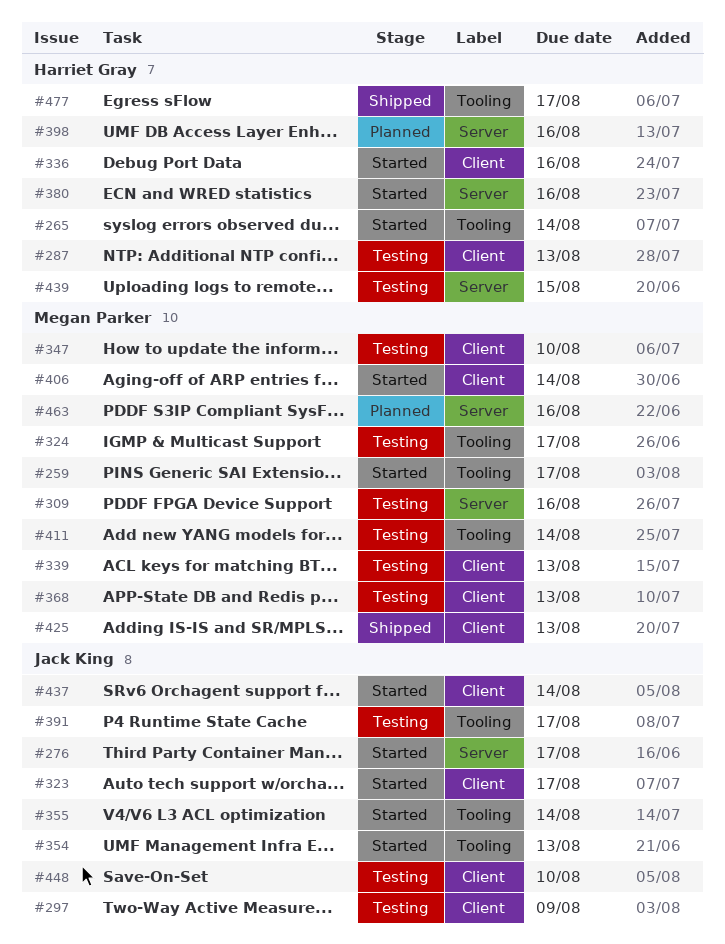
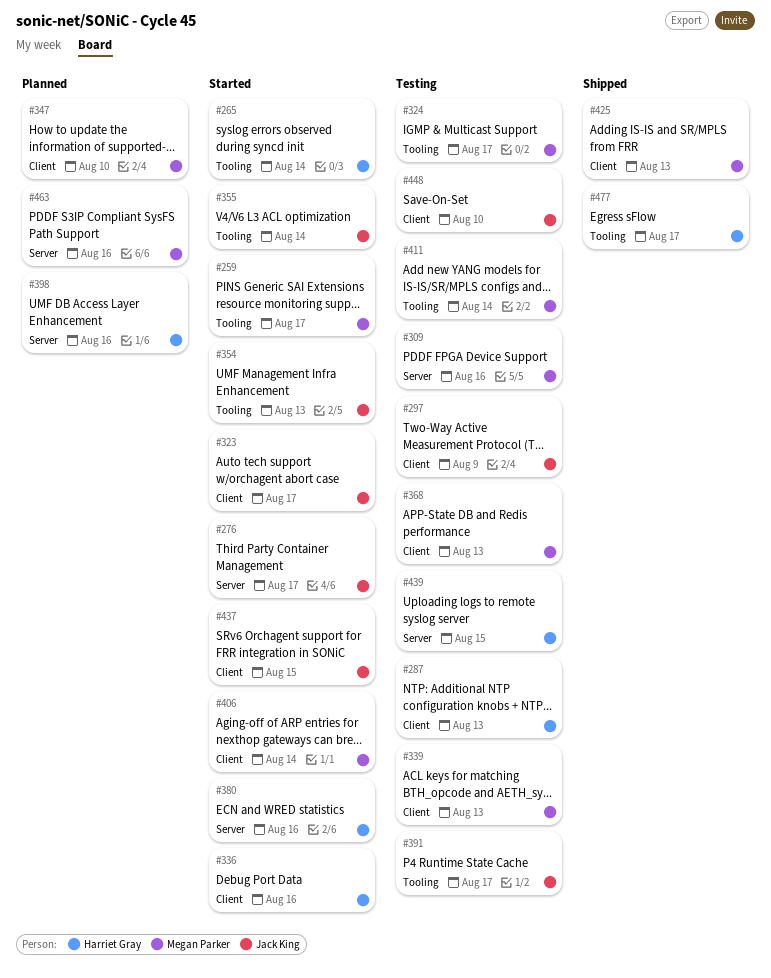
#347, status: Testing -> Planned
#437, due: Aug 14 -> Aug 15

